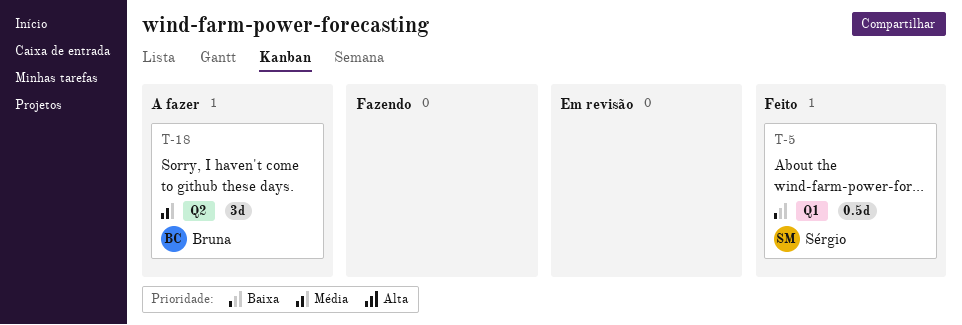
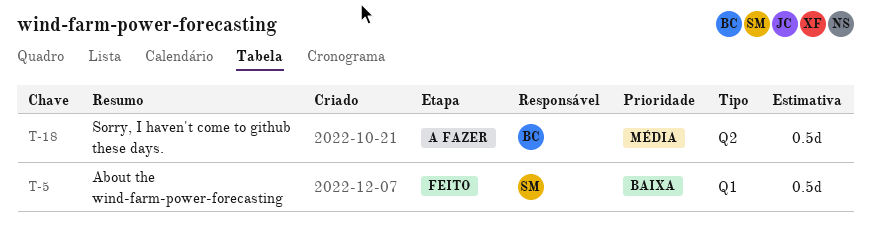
T-18, estimate: 3d -> 0.5d

